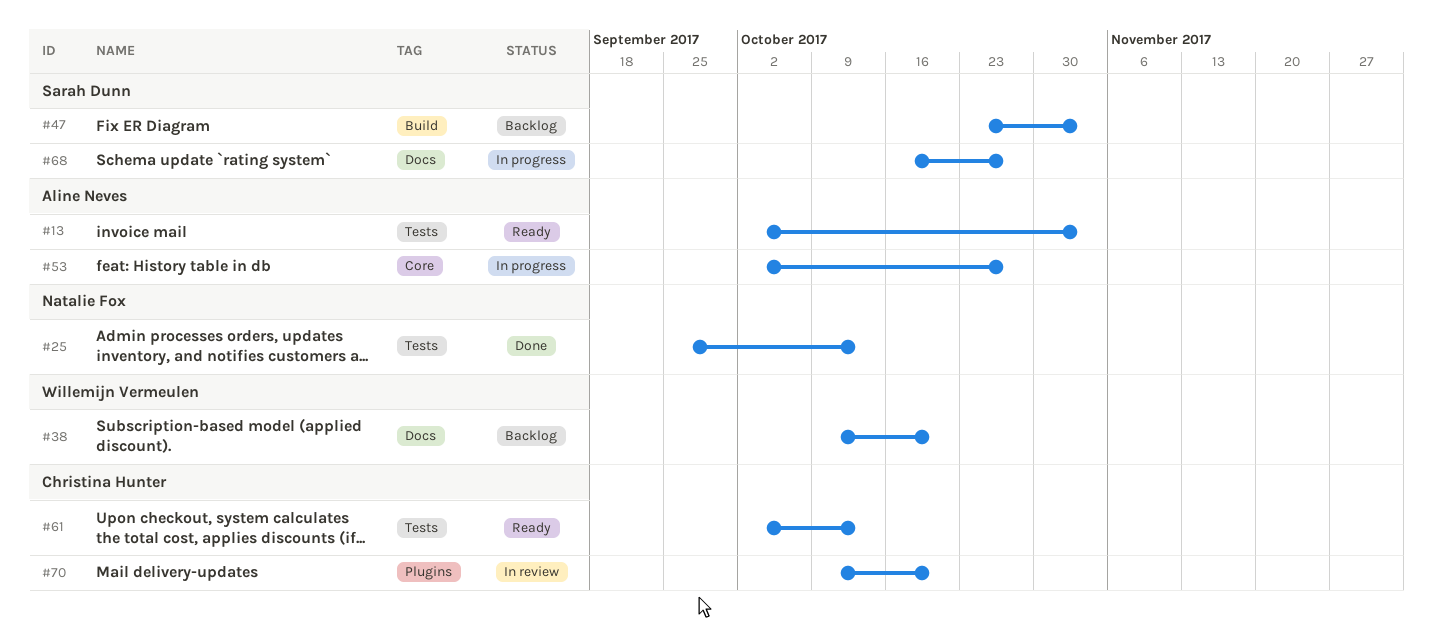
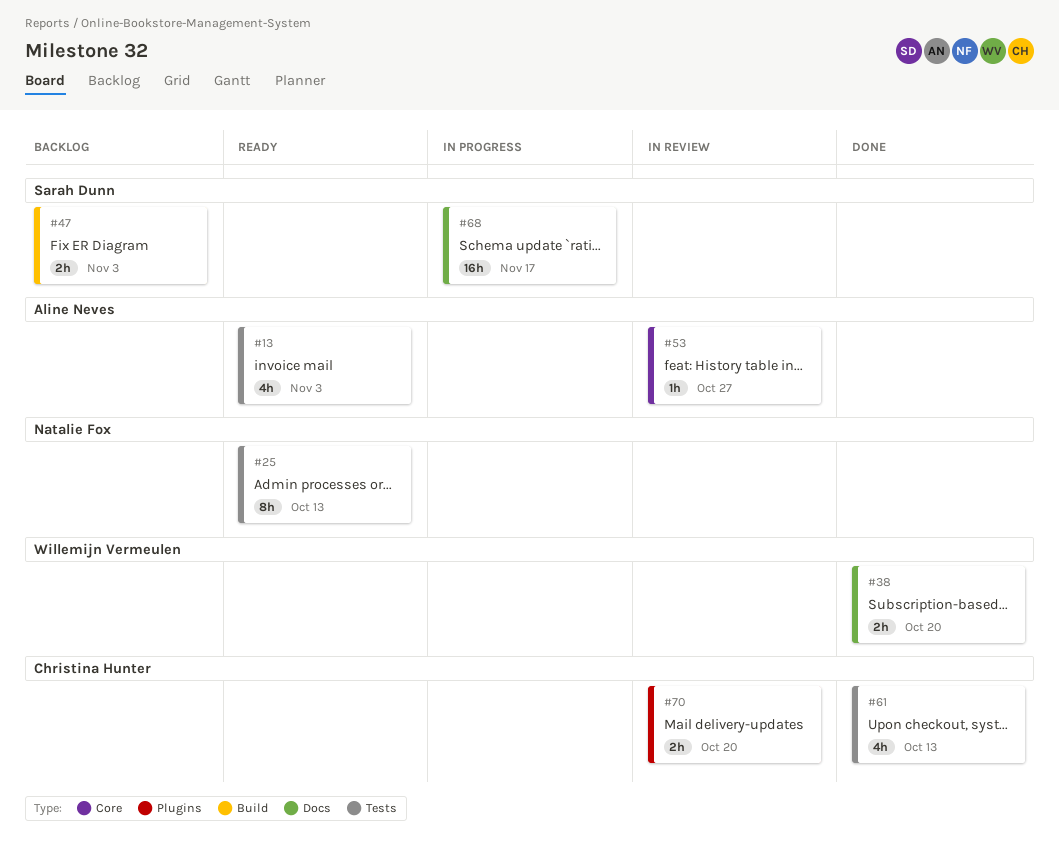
#25, status: Done -> Ready
#38, status: Backlog -> Done
#53, status: In progress -> In review
#61, status: Ready -> Done
#68, due: Oct 27 -> Nov 17

